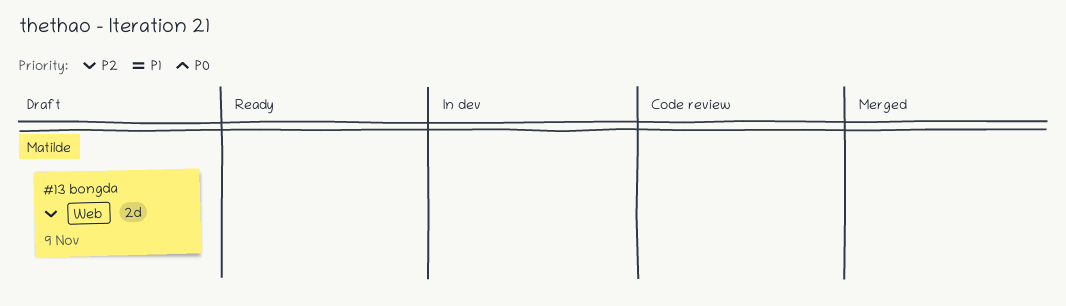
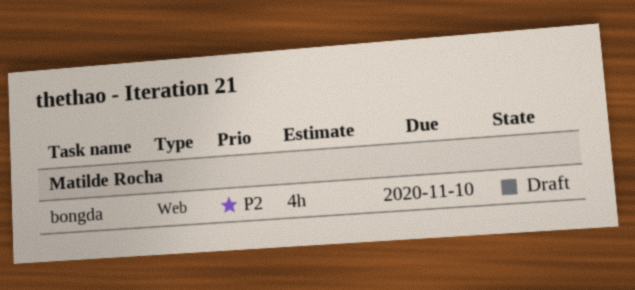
bongda, estimate: 2d -> 4h
bongda, due: Nov 9 -> Nov 10

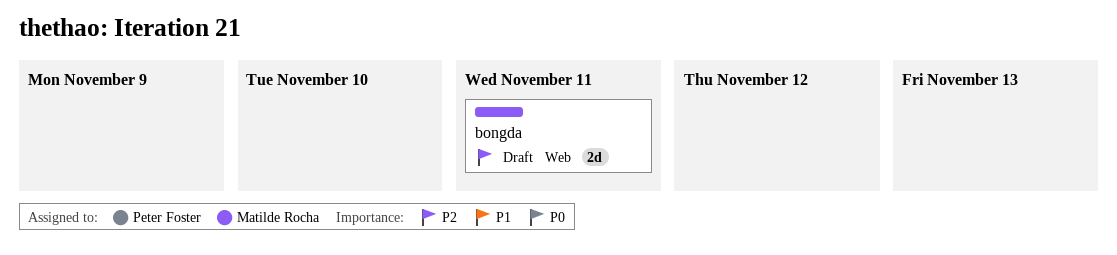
bongda, estimate: 4h -> 2d
bongda, due: Nov 10 -> Nov 11

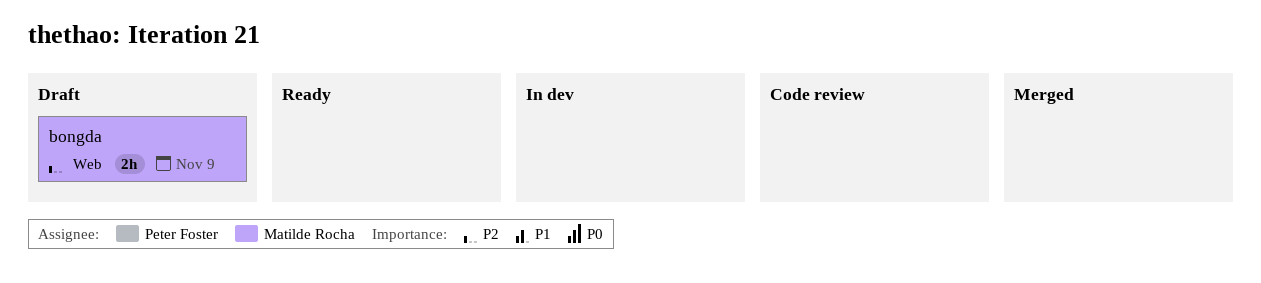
bongda, estimate: 2d -> 2h
bongda, due: Nov 11 -> Nov 9

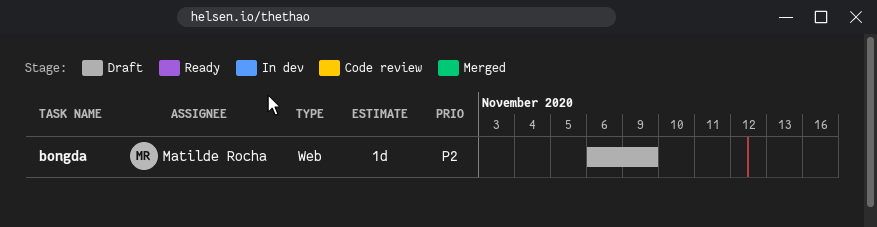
bongda, estimate: 2h -> 1d

